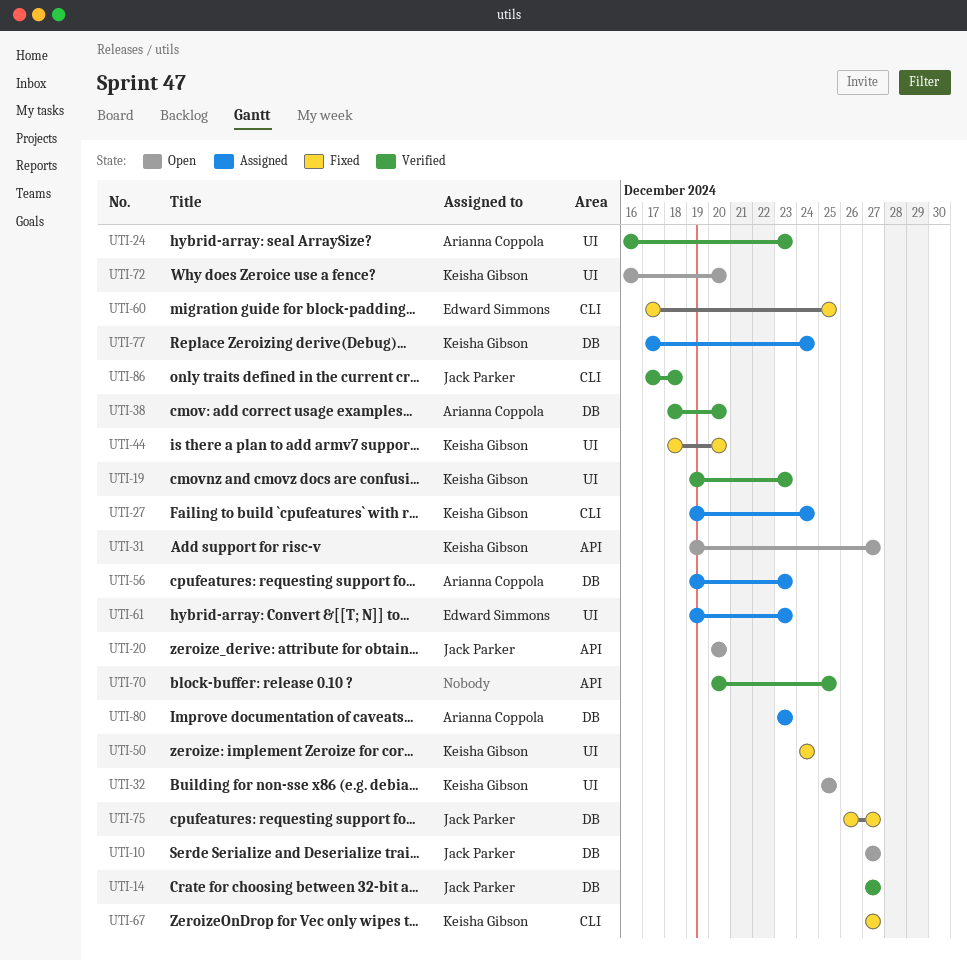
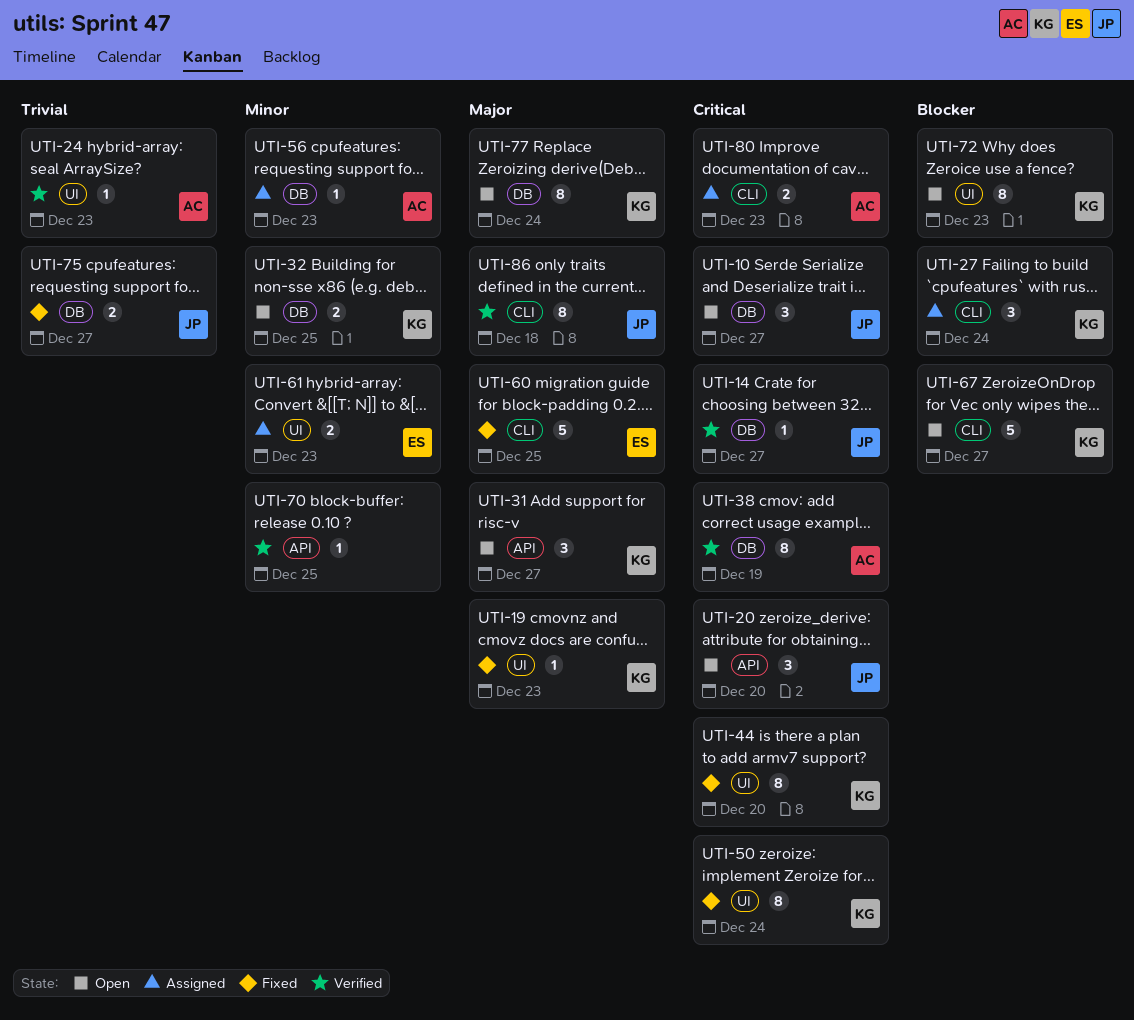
UTI-19, status: Verified -> Fixed
UTI-32, label: UI -> DB
UTI-38, due: Dec 20 -> Dec 19
UTI-67, status: Fixed -> Open
UTI-72, due: Dec 20 -> Dec 23
UTI-77, status: Assigned -> Open
UTI-80, label: DB -> CLI

